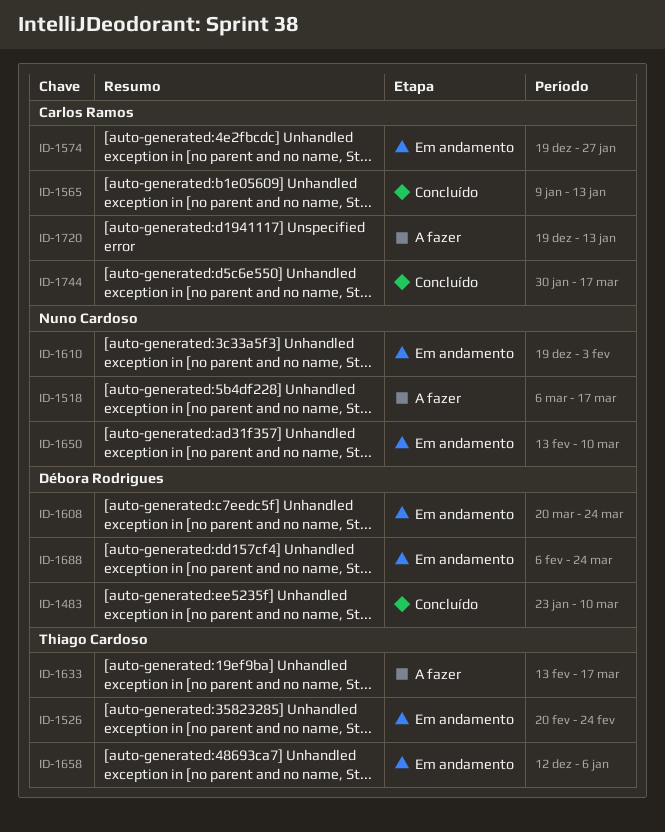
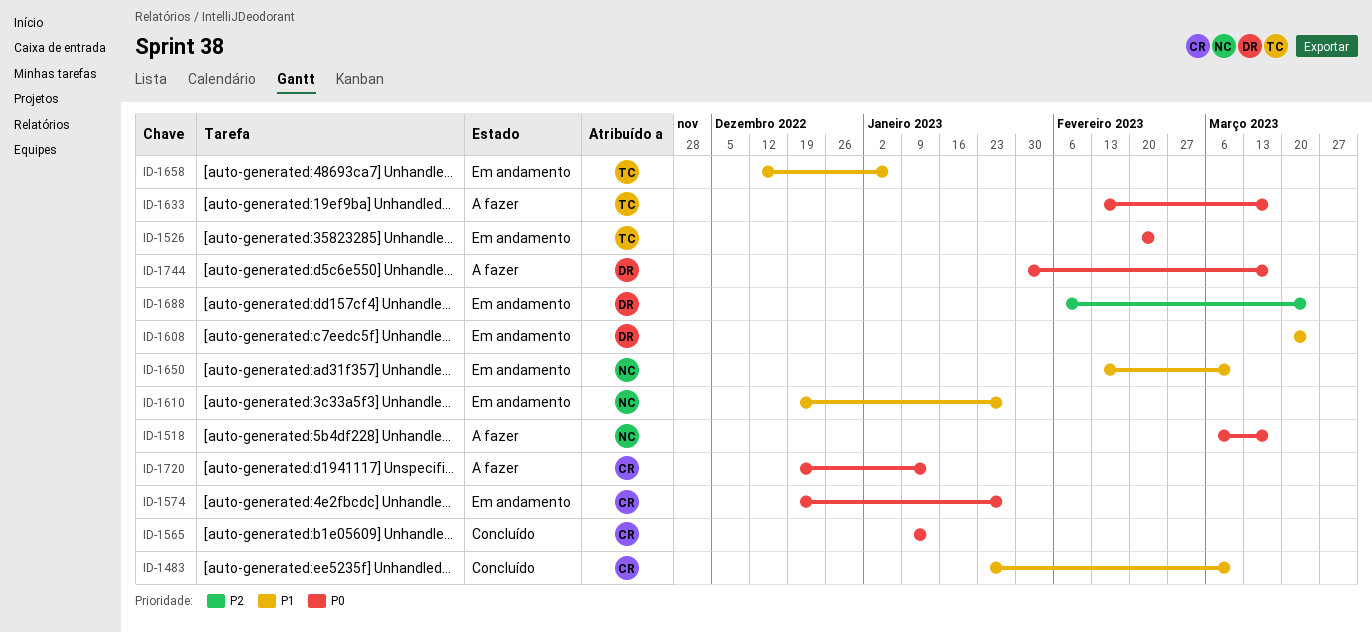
ID-1483, owner: Débora Rodrigues -> Carlos Ramos
ID-1610, due: Feb 3 -> Jan 27
ID-1744, status: Concluído -> A fazer
ID-1744, owner: Carlos Ramos -> Débora Rodrigues

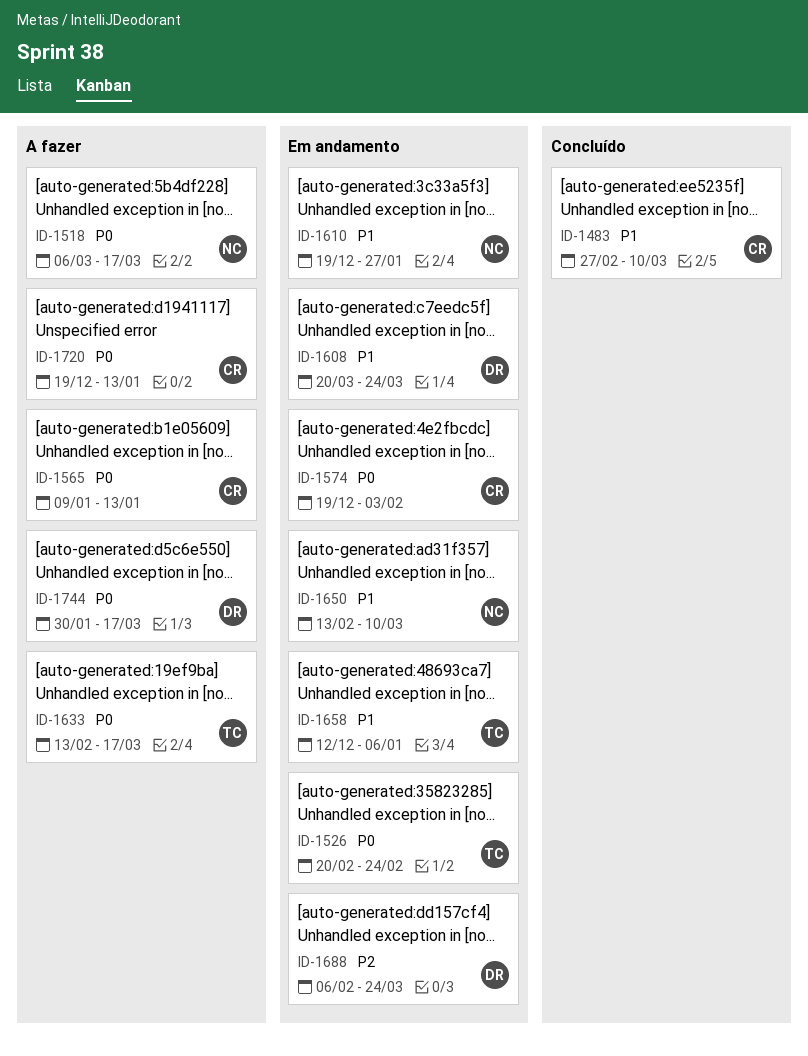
ID-1483, start: Jan 23 -> Feb 27
ID-1565, status: Concluído -> A fazer
ID-1574, due: Jan 27 -> Feb 3

